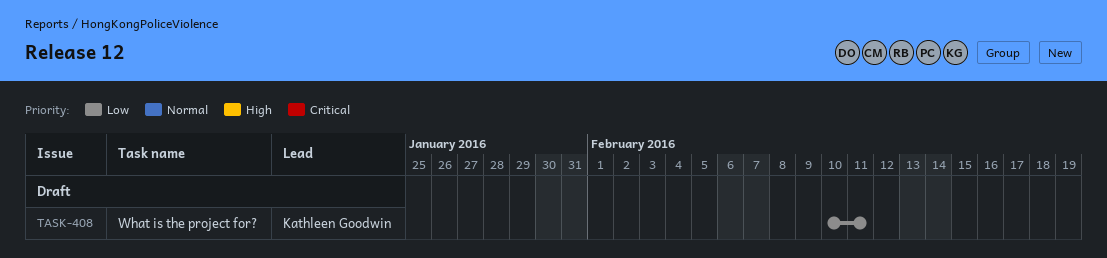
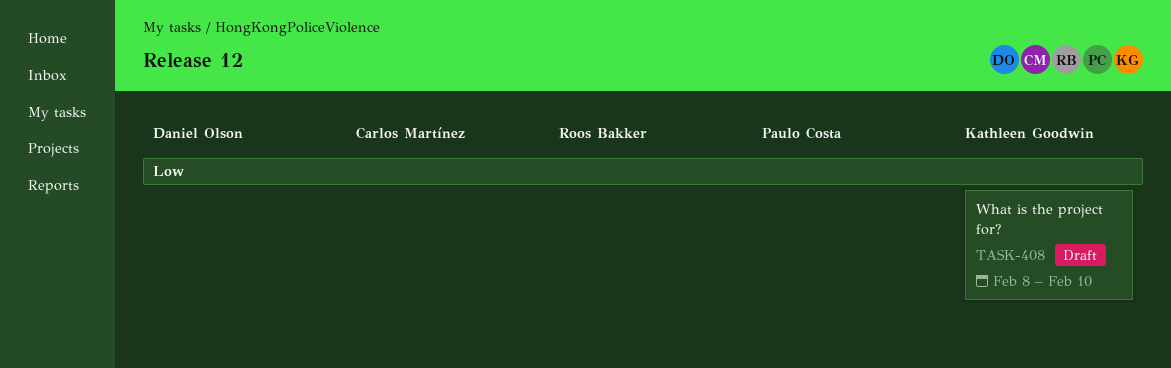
TASK-408, start: Feb 10 -> Feb 8
TASK-408, due: Feb 11 -> Feb 10

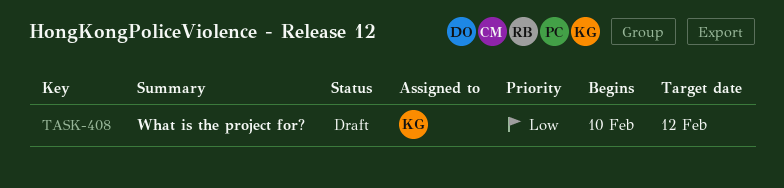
TASK-408, start: Feb 8 -> Feb 10
TASK-408, due: Feb 10 -> Feb 12

